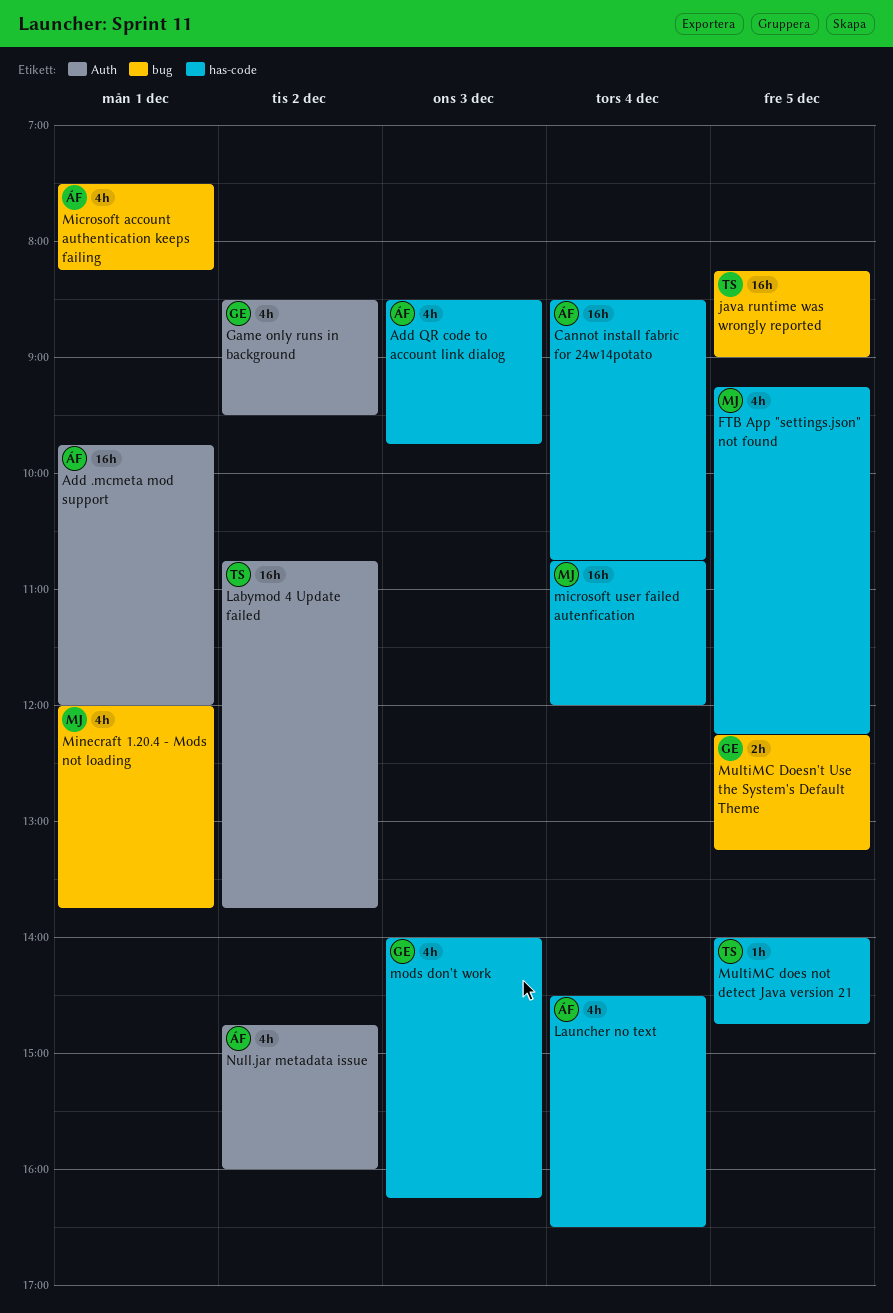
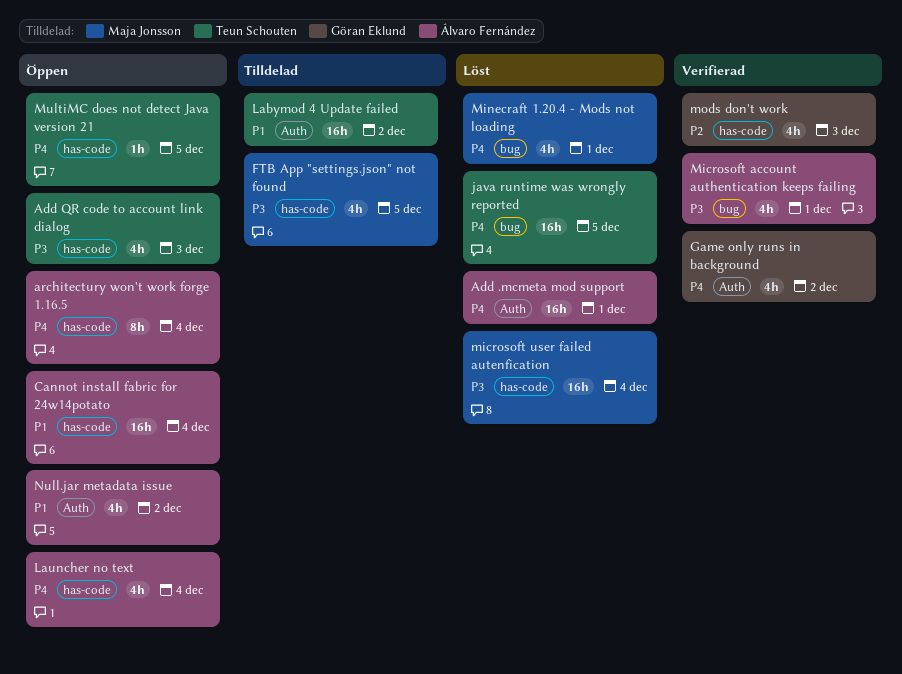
Add QR code to account link dialog, owner: Álvaro Fernández -> Teun Schouten
architectury won't work forge 1.16.5: none -> present
MultiMC Doesn't Use the System's Default Theme: present -> none

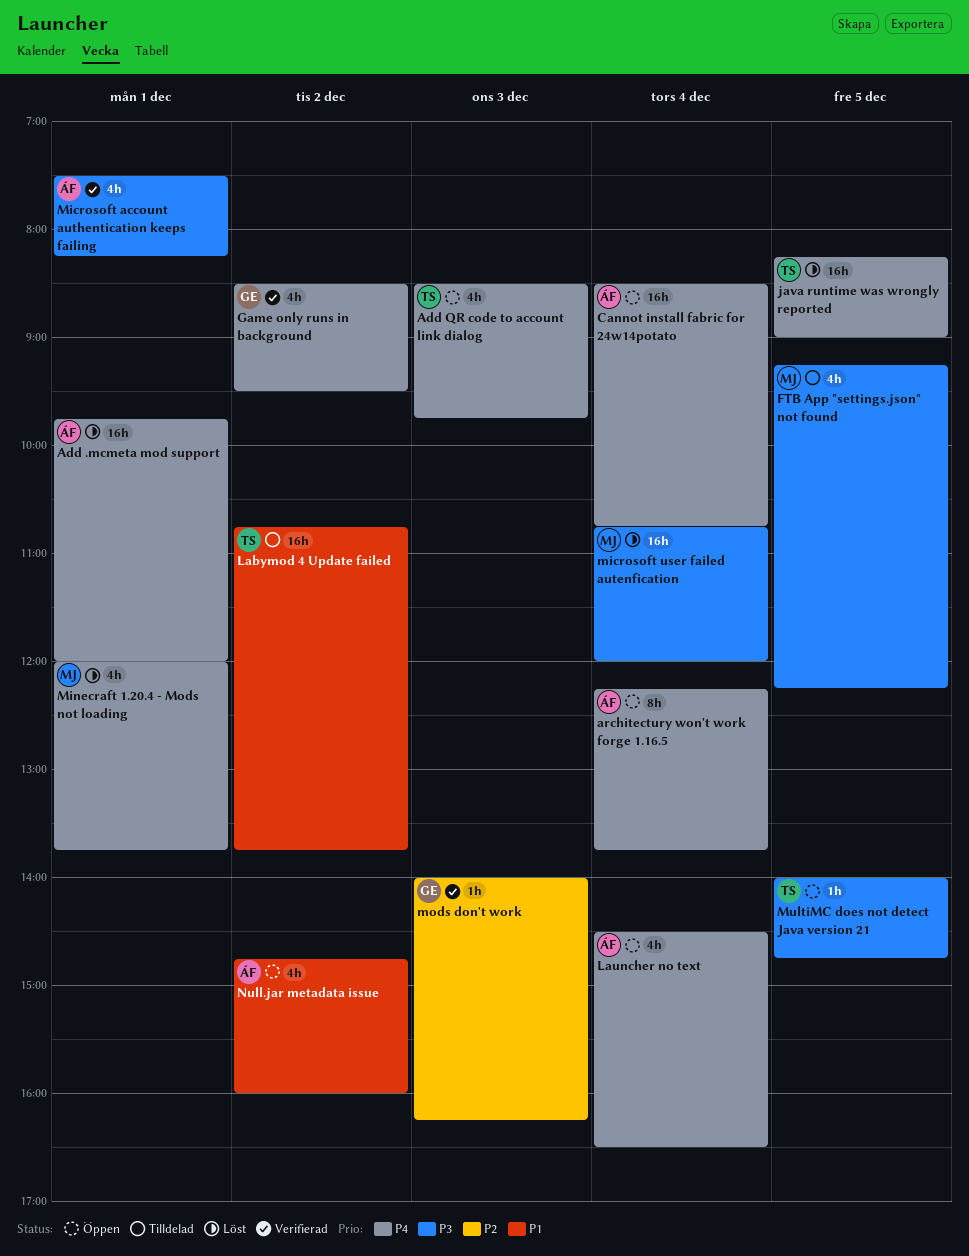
Add QR code to account link dialog, priority: P3 -> P4
Cannot install fabric for 24w14potato, priority: P1 -> P4
mods don't work, estimate: 4h -> 1h
MultiMC does not detect Java version 21, priority: P4 -> P3

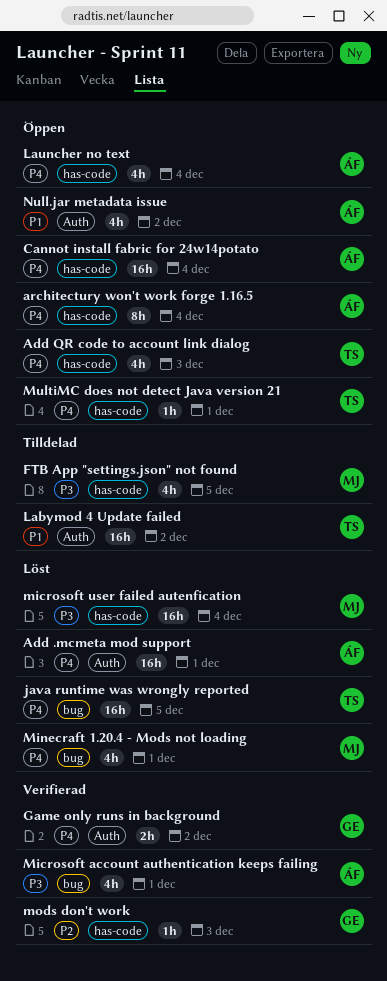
Game only runs in background, estimate: 4h -> 2h
MultiMC does not detect Java version 21, priority: P3 -> P4
MultiMC does not detect Java version 21, day: Dec 5 -> Dec 1

